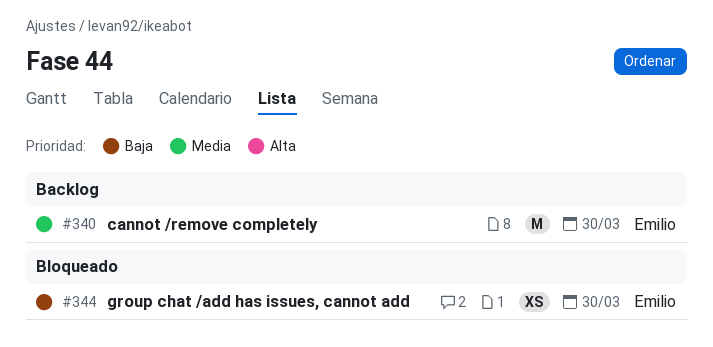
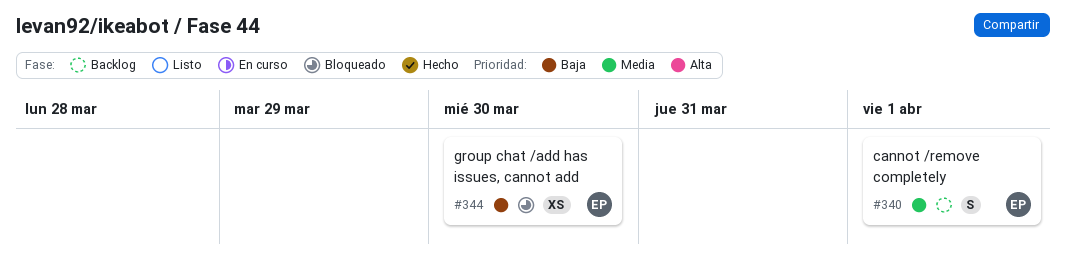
#340, estimate: M -> S
#340, due: Mar 30 -> Apr 1

